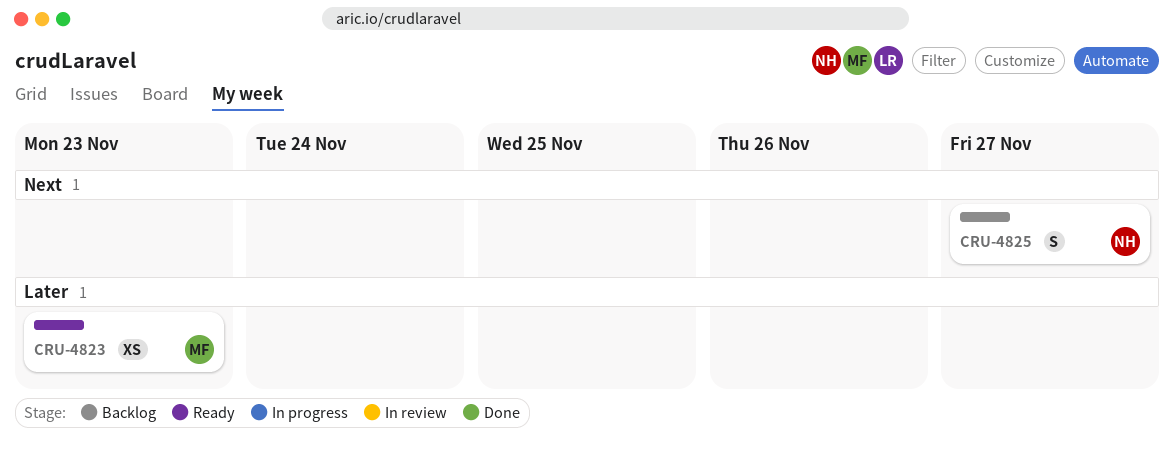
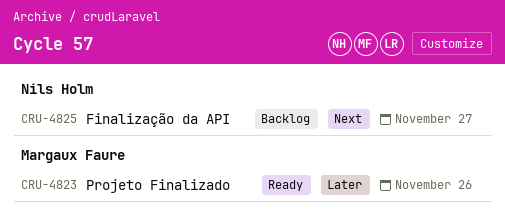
CRU-4823, due: Nov 23 -> Nov 26

